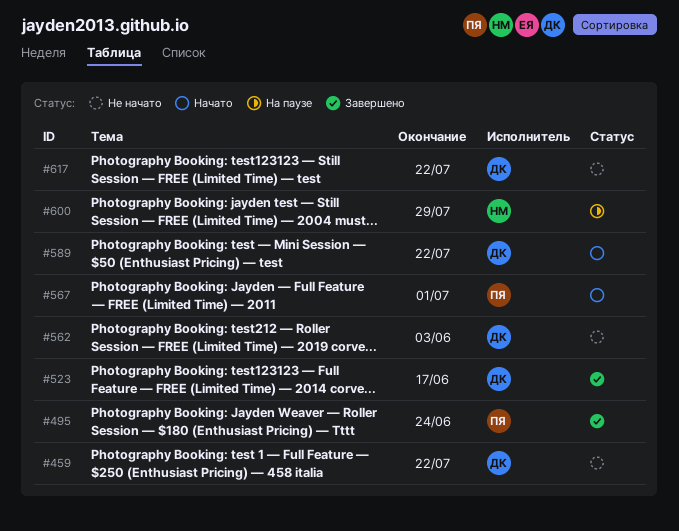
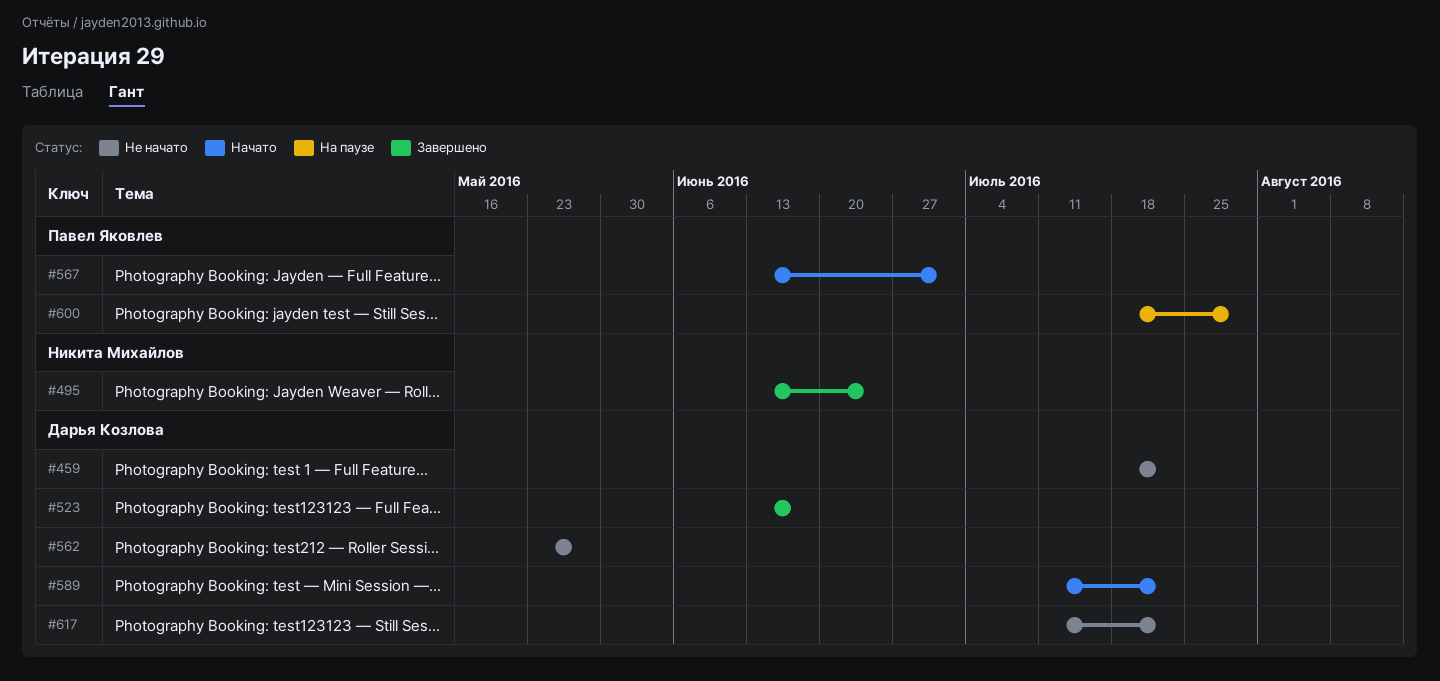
#495, owner: Павел Яковлев -> Никита Михайлов
#562, due: Jun 3 -> May 27
#600, owner: Никита Михайлов -> Павел Яковлев

